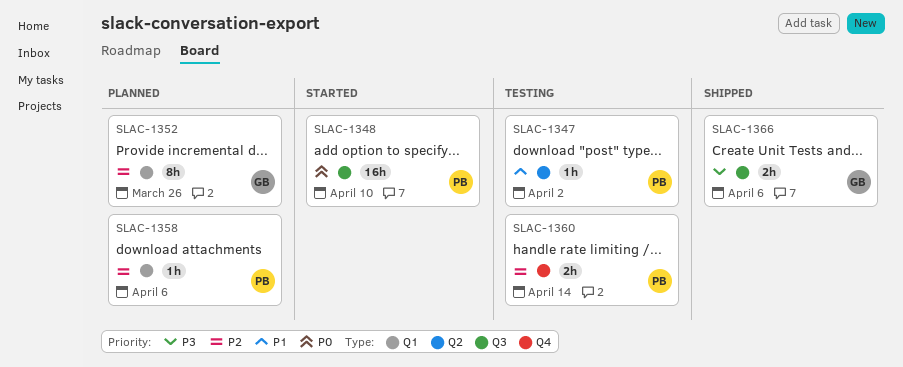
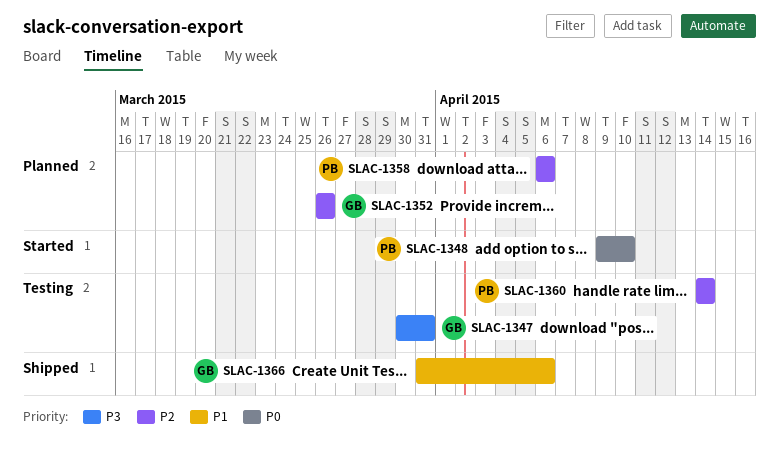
SLAC-1347, owner: PB -> GB
SLAC-1347, priority: P1 -> P3
SLAC-1347, due: Apr 2 -> Mar 31
SLAC-1366, priority: P3 -> P1

